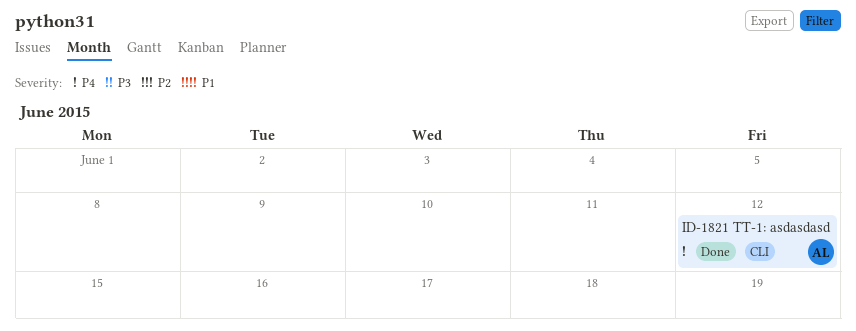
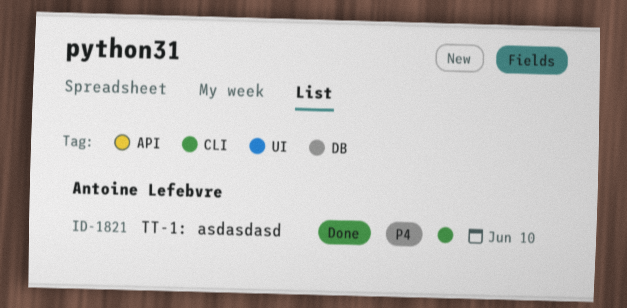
ID-1821, due: Jun 12 -> Jun 10

